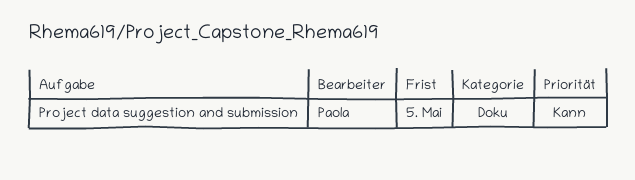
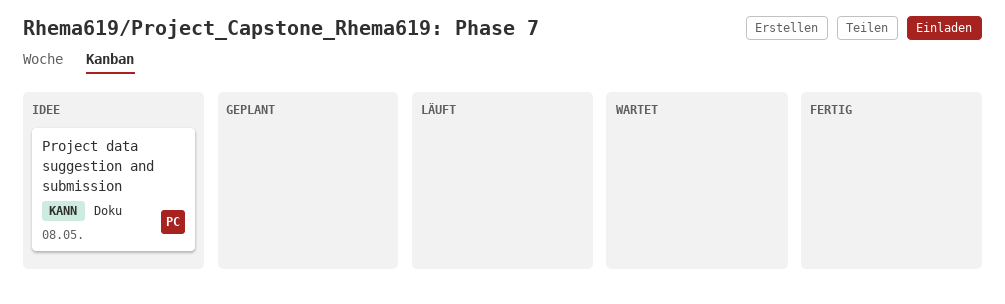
Project data suggestion and submission, due: May 5 -> May 8

